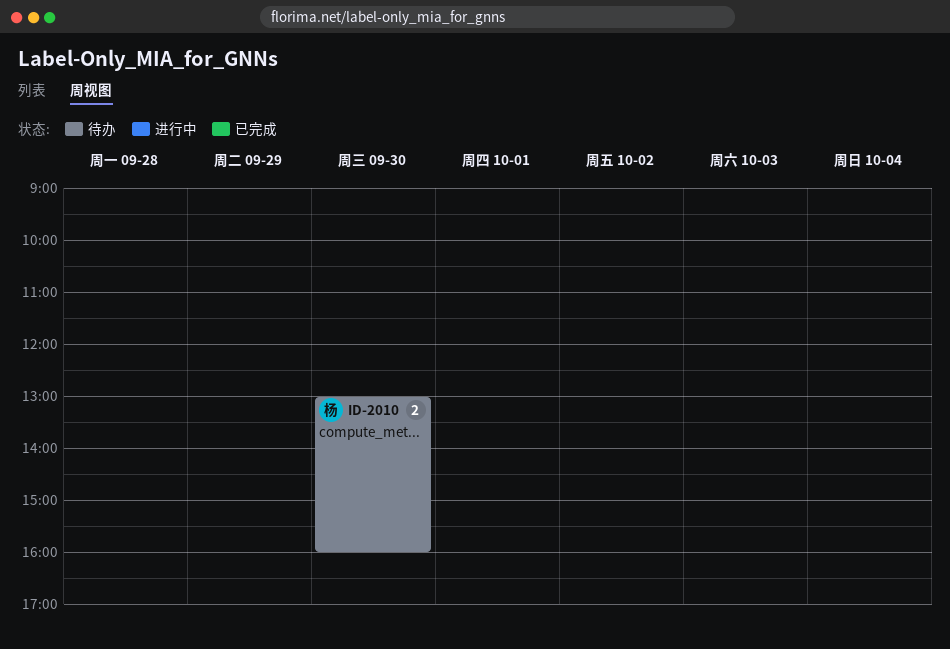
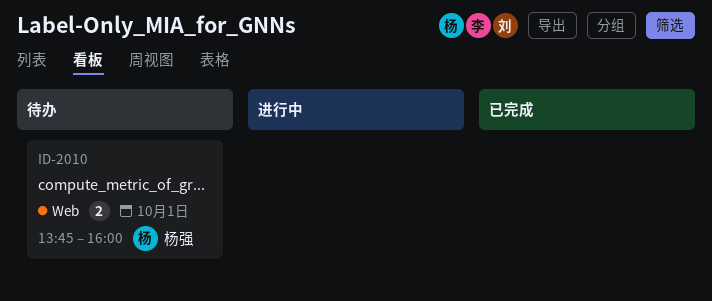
ID-2010, day: Sep 30 -> Oct 1
ID-2010, begins: 13:00 -> 13:45

